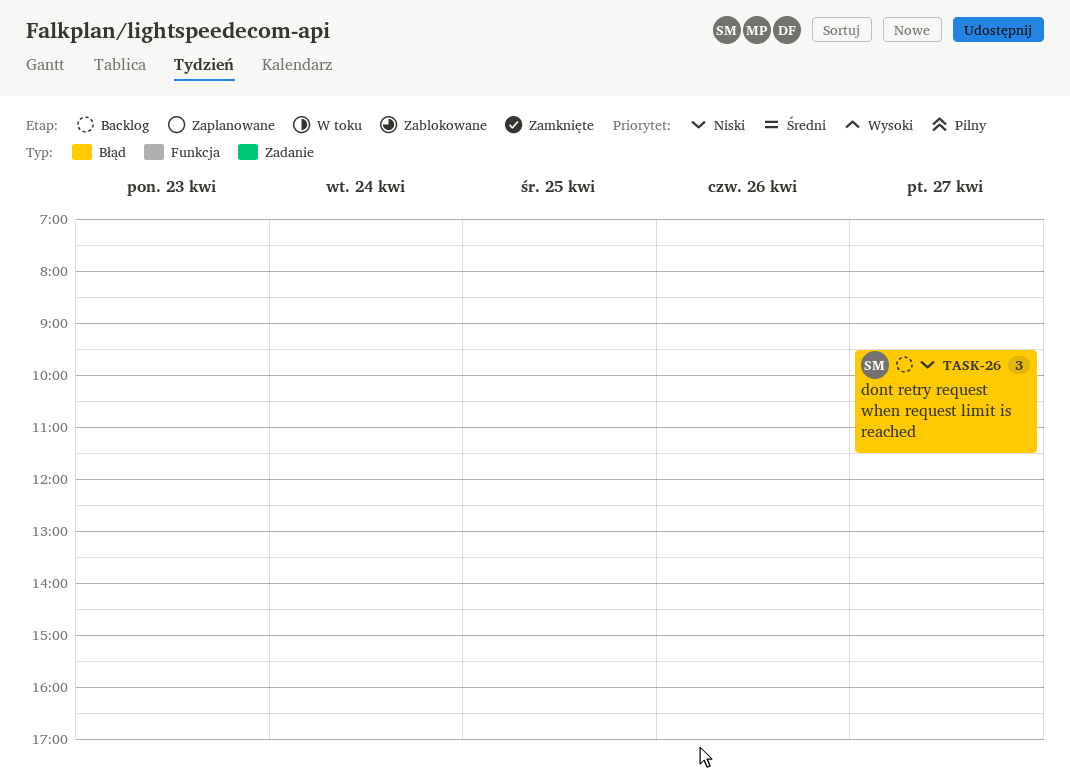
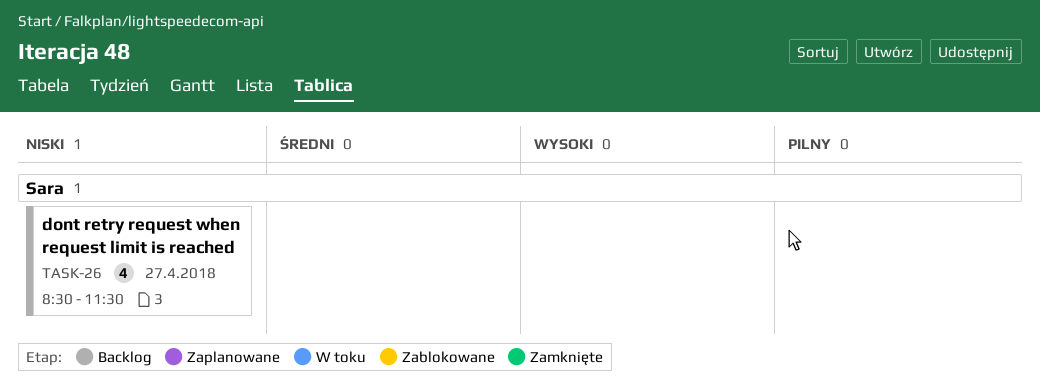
TASK-26, estimate: 3 -> 4
TASK-26, begins: 09:30 -> 08:30

